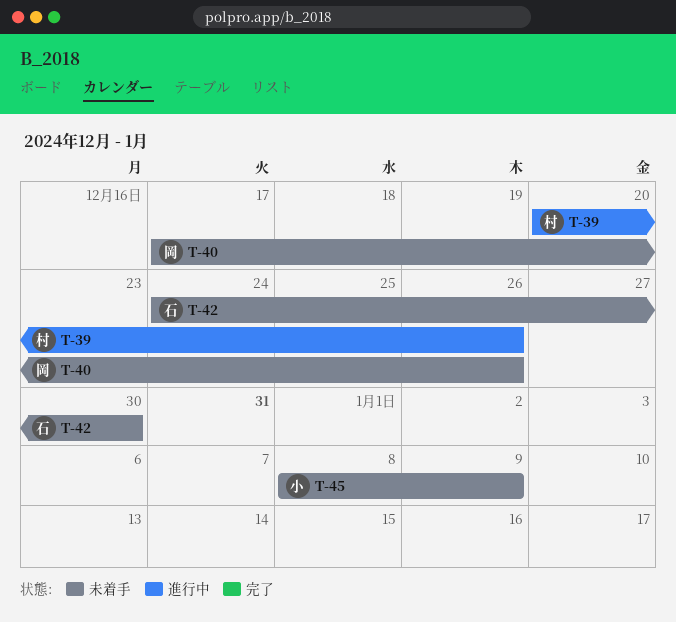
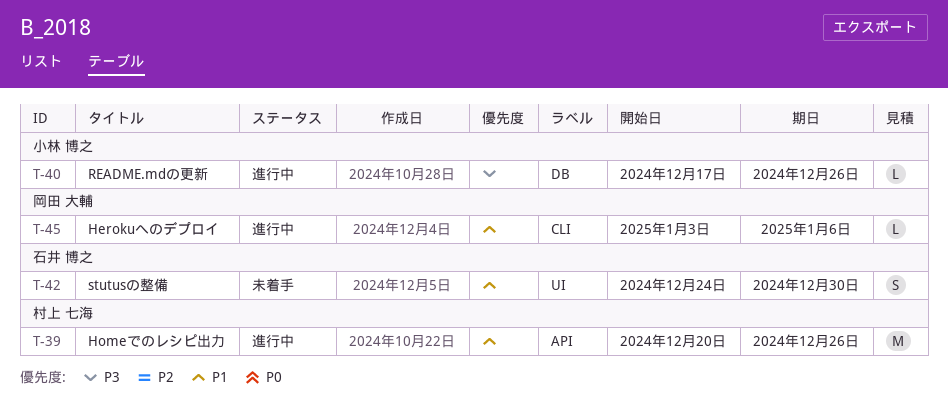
T-40, status: 未着手 -> 進行中
T-40, owner: 岡田 大輔 -> 小林 博之
T-45, status: 未着手 -> 進行中
T-45, owner: 小林 博之 -> 岡田 大輔
T-45, start: Jan 8 -> Jan 3
T-45, due: Jan 9 -> Jan 6

